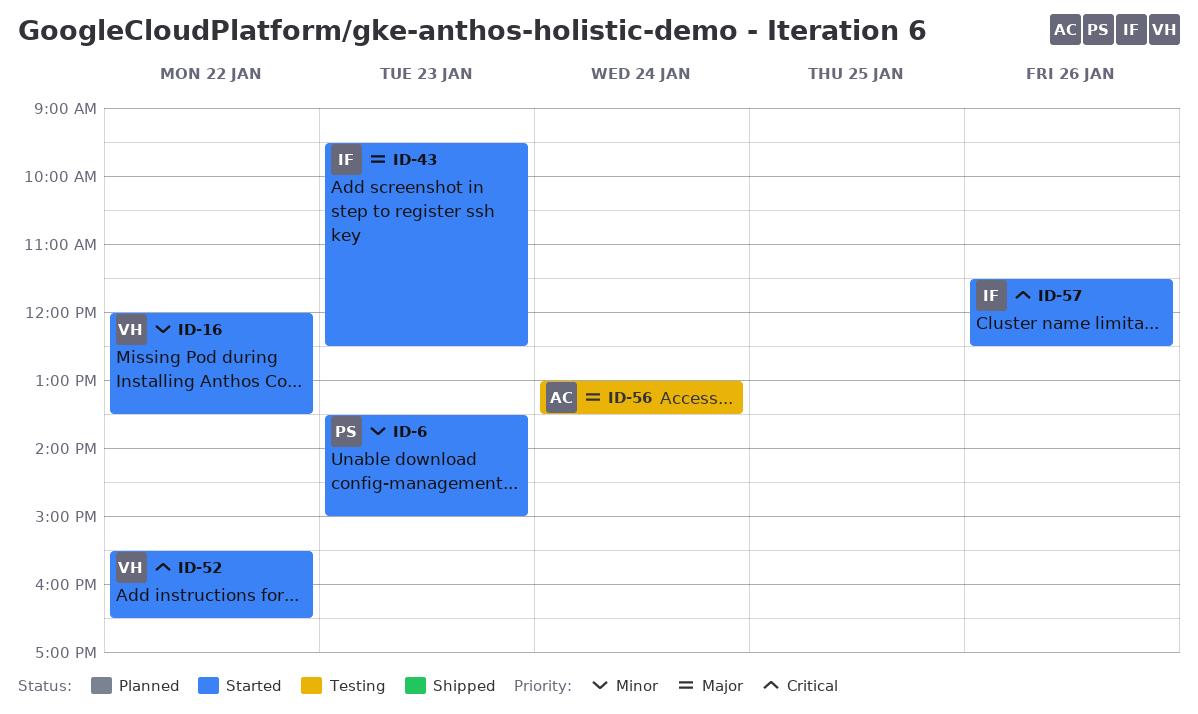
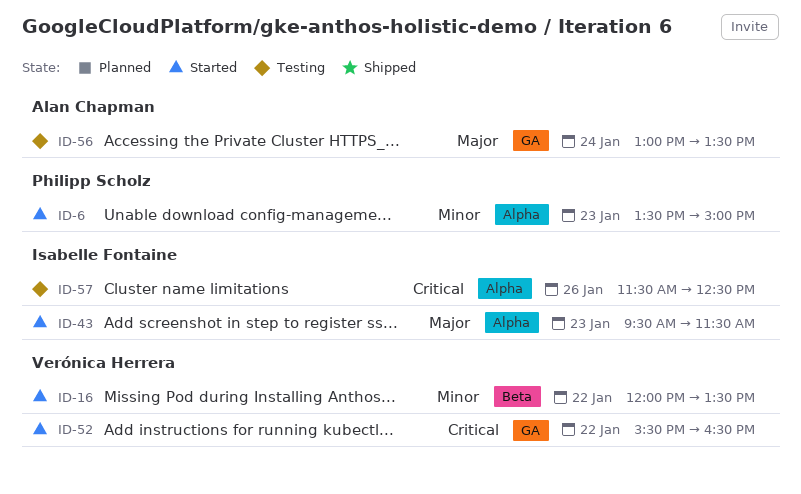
ID-43, ends: 12:30 -> 11:30
ID-57, status: Started -> Testing

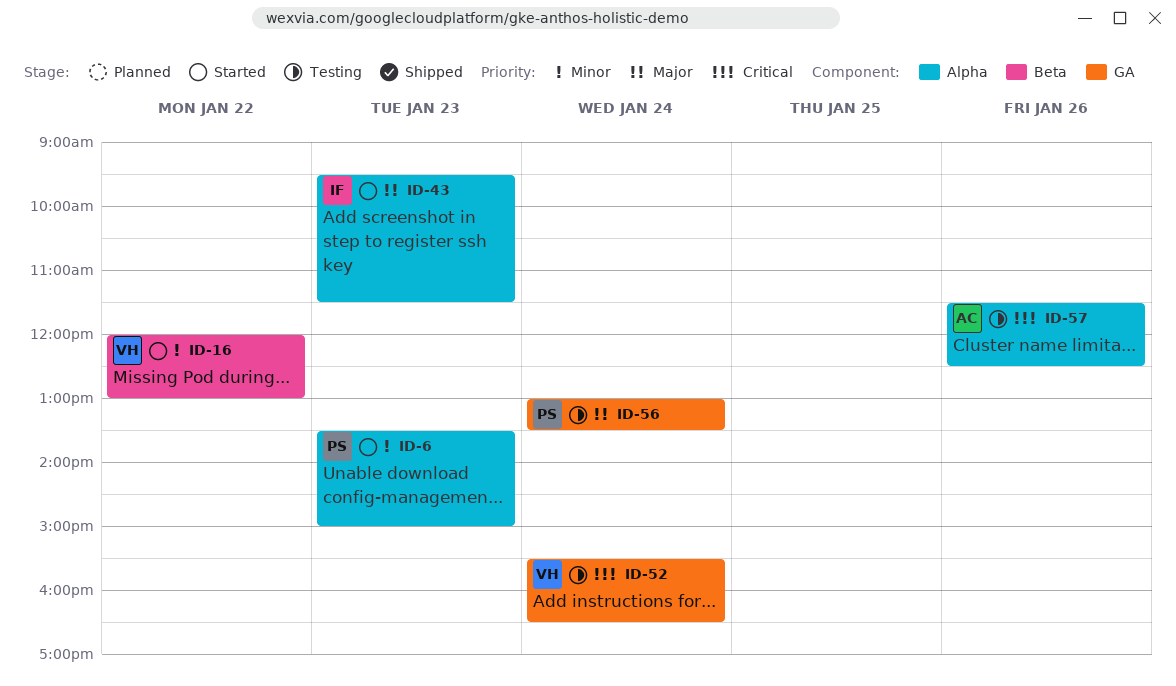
ID-16, ends: 13:30 -> 13:00
ID-52, status: Started -> Testing
ID-52, day: Jan 22 -> Jan 24
ID-56, owner: Alan Chapman -> Philipp Scholz
ID-57, owner: Isabelle Fontaine -> Alan Chapman

